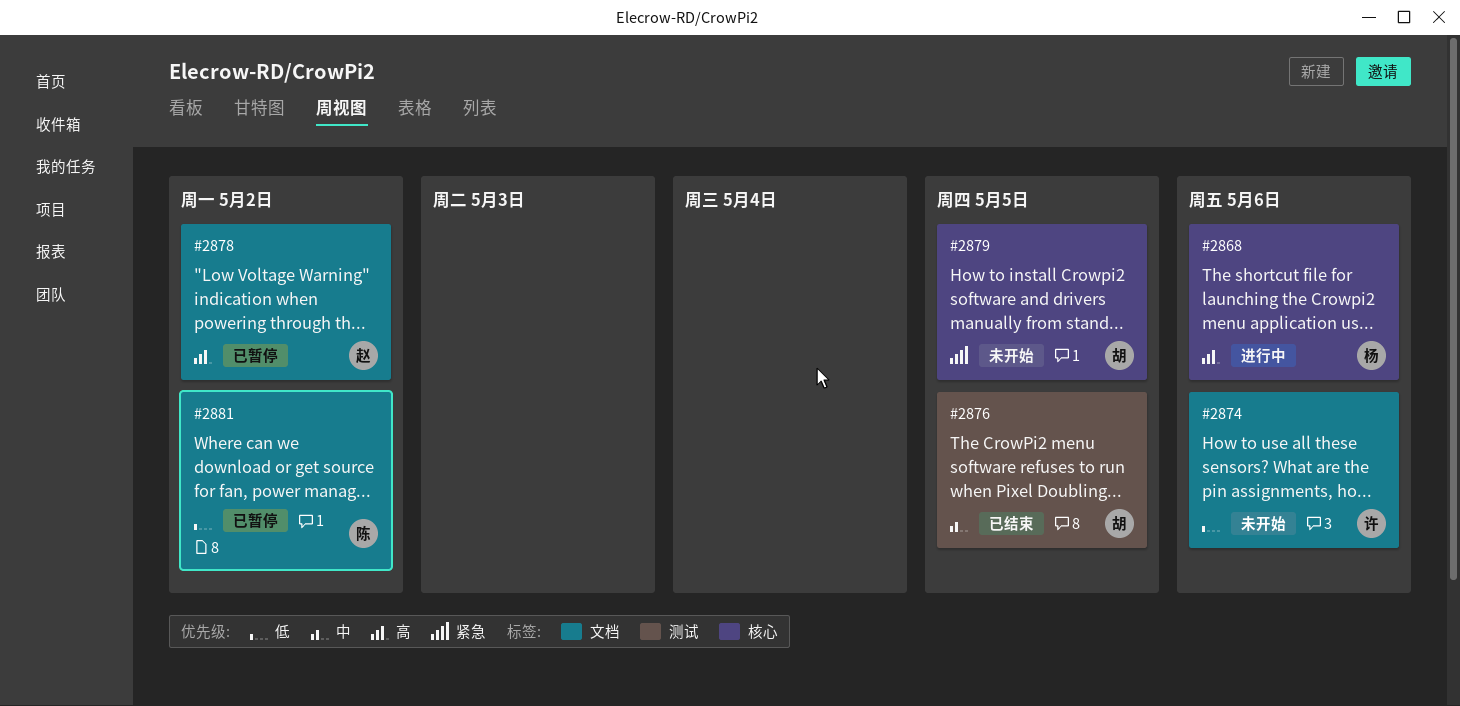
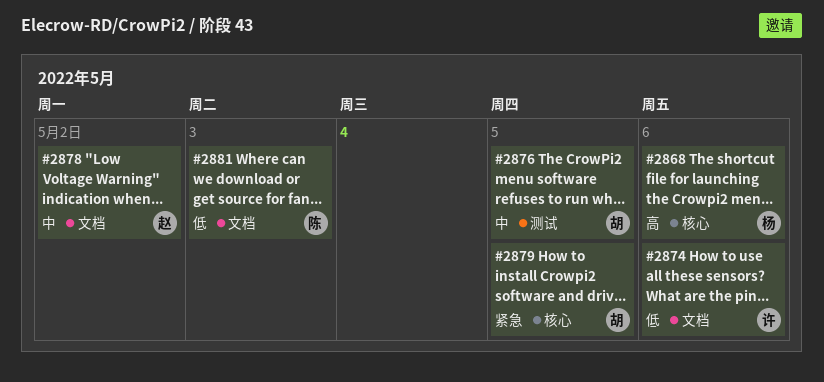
#2878, priority: 高 -> 中
#2881, due: May 2 -> May 3

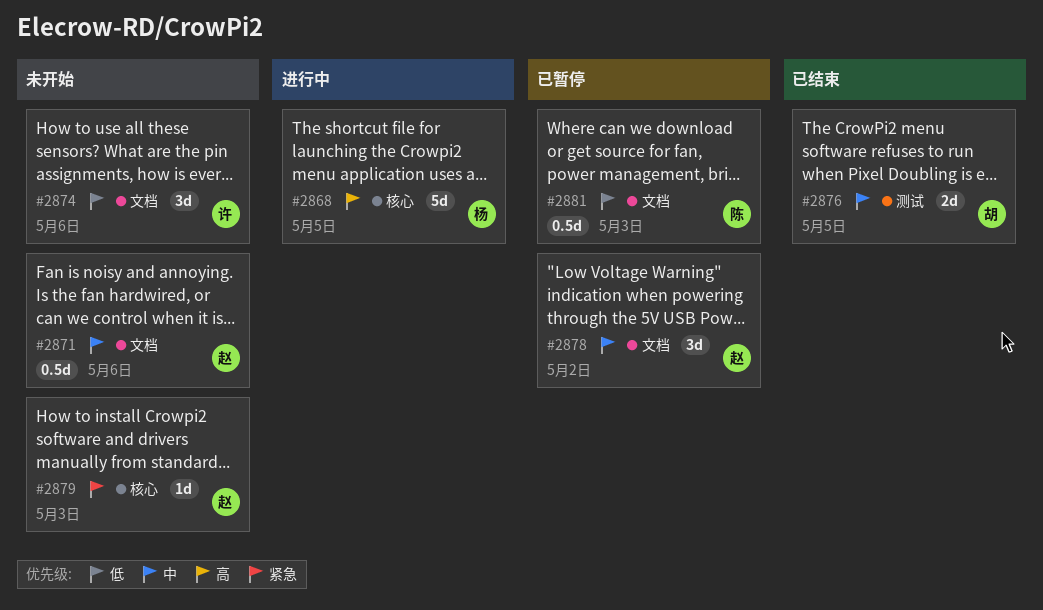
#2868, due: May 6 -> May 5
#2871: none -> present
#2879, owner: 胡 -> 赵
#2879, due: May 5 -> May 3

